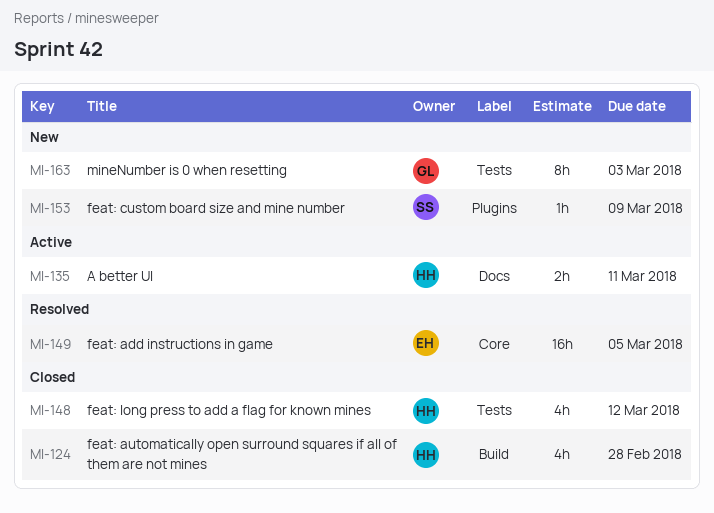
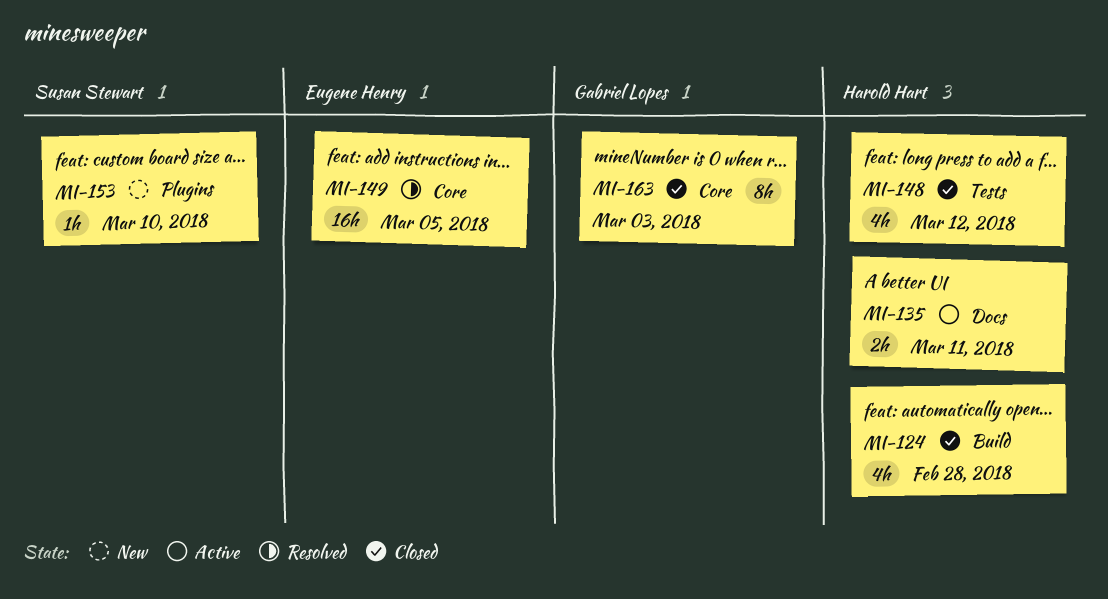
MI-153, due: Mar 9 -> Mar 10
MI-163, status: New -> Closed
MI-163, label: Tests -> Core

